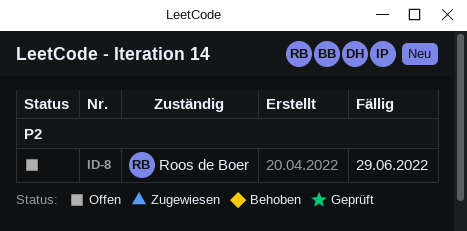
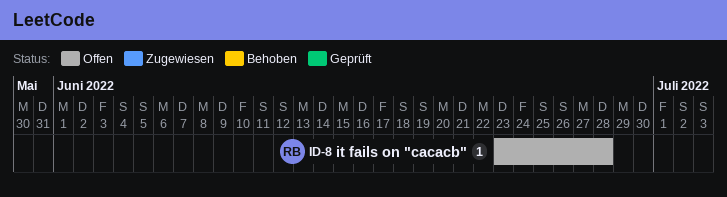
ID-8, due: Jun 29 -> Jun 28

